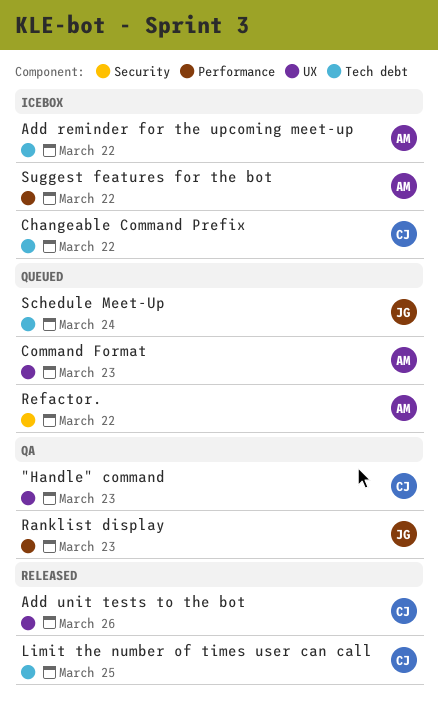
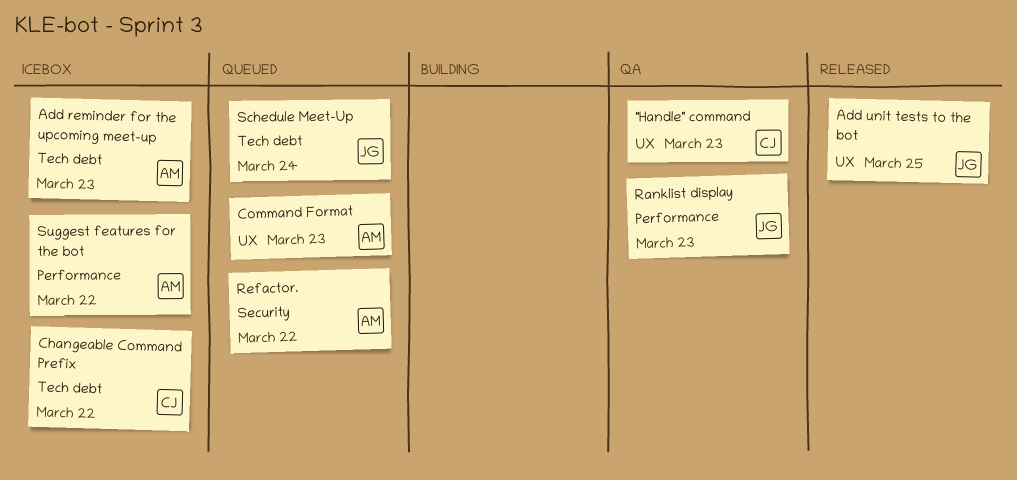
Add reminder for the upcoming meet-up, due: Mar 22 -> Mar 23
Add unit tests to the bot, owner: CJ -> JG
Add unit tests to the bot, due: Mar 26 -> Mar 25
Limit the number of times user can call: present -> none

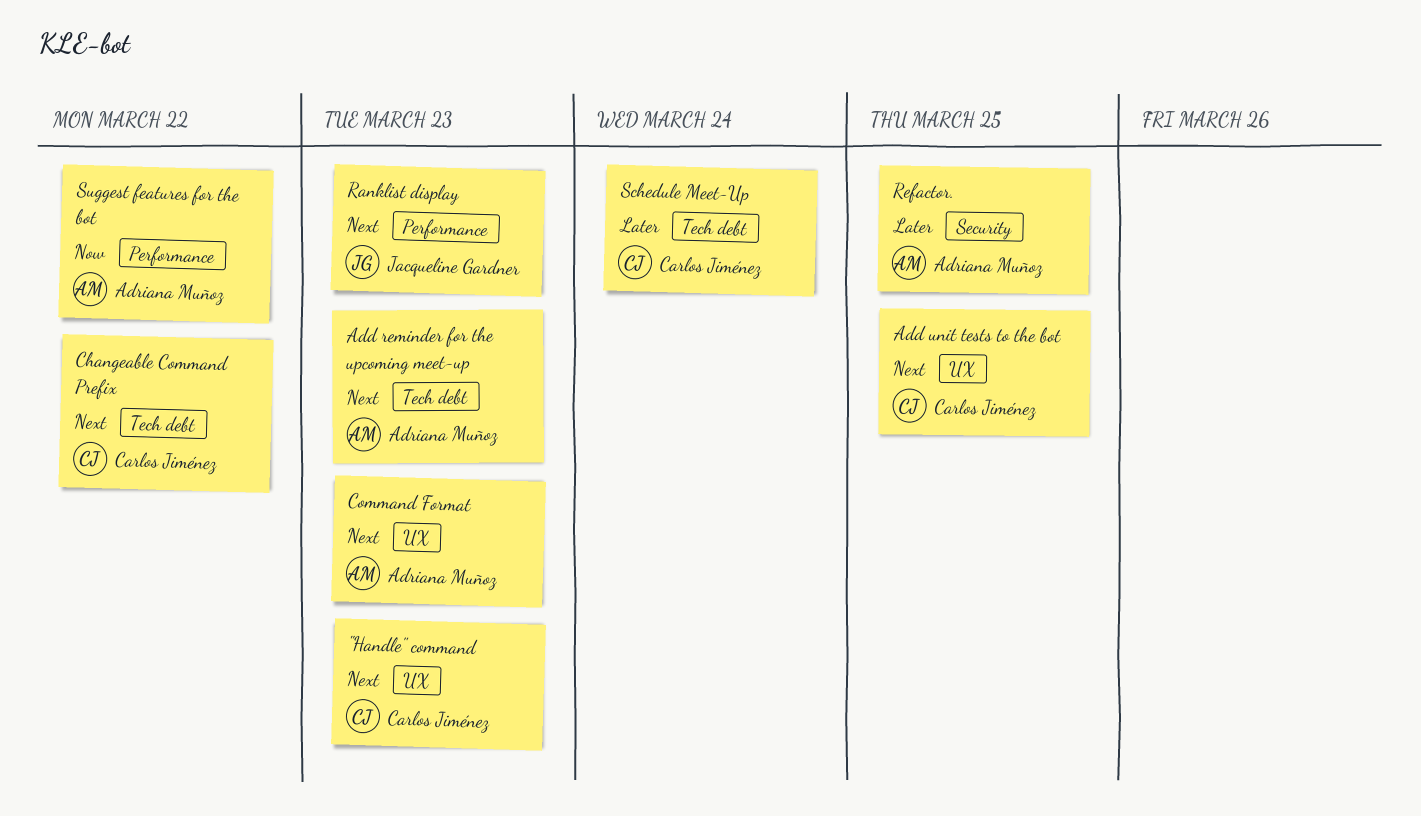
Add unit tests to the bot, owner: Jacqueline Gardner -> Carlos Jiménez
Refactor., due: Mar 22 -> Mar 25
Schedule Meet-Up, owner: Jacqueline Gardner -> Carlos Jiménez

